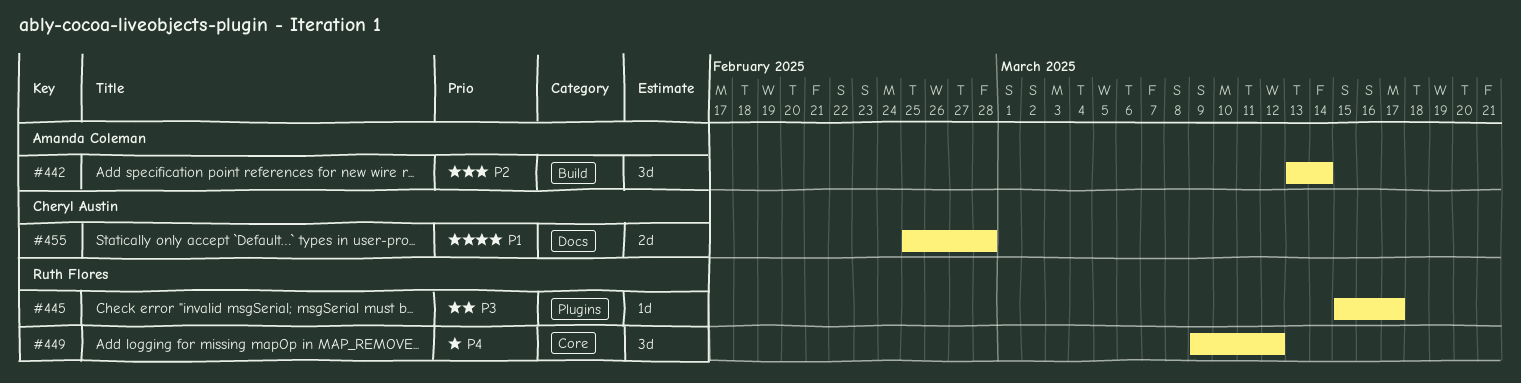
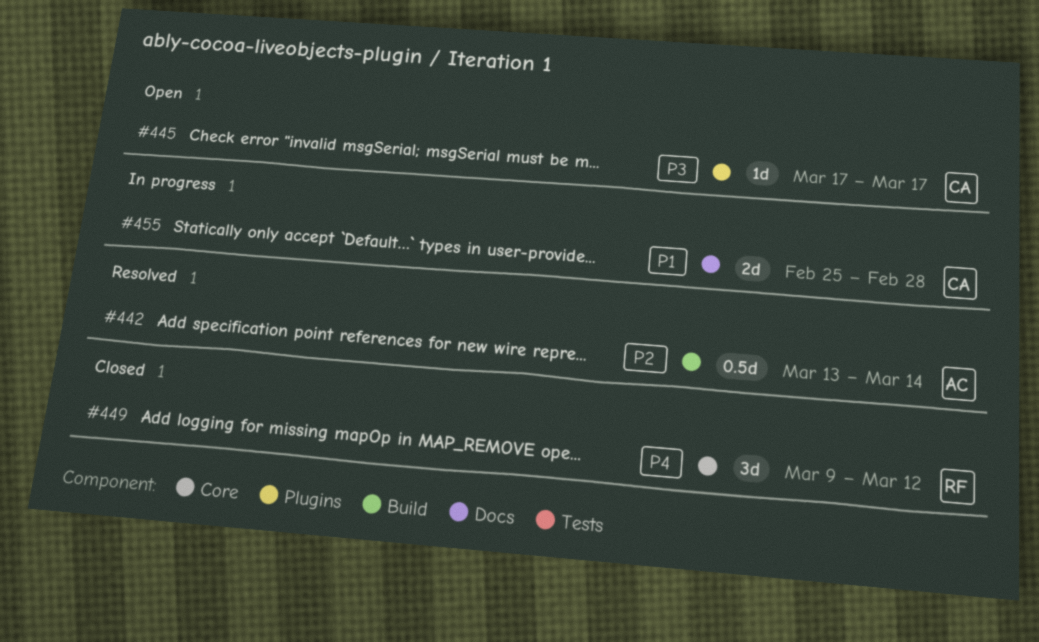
#442, estimate: 3d -> 0.5d
#445, owner: Ruth Flores -> Cheryl Austin
#445, start: Mar 15 -> Mar 17

